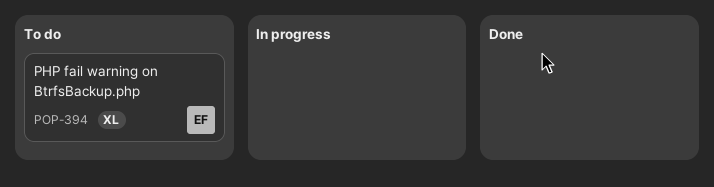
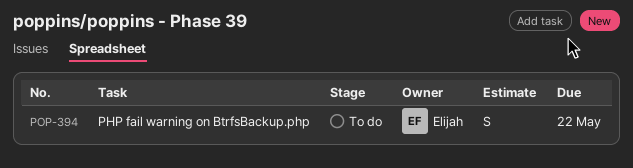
POP-394, estimate: XL -> S

